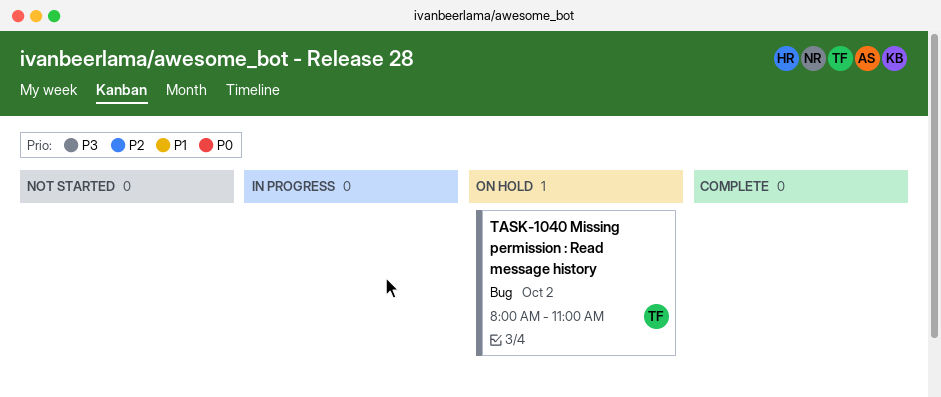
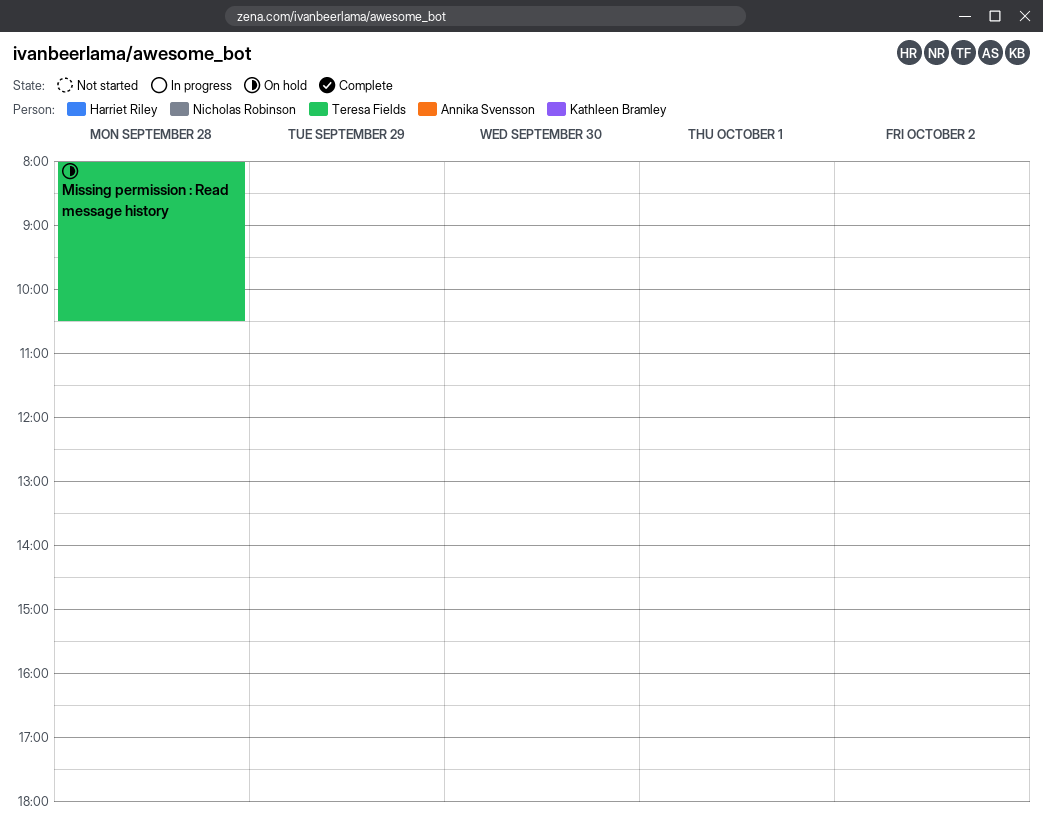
Missing permission : Read message history, day: Oct 2 -> Sep 28
Missing permission : Read message history, ends: 11:00 -> 10:30

